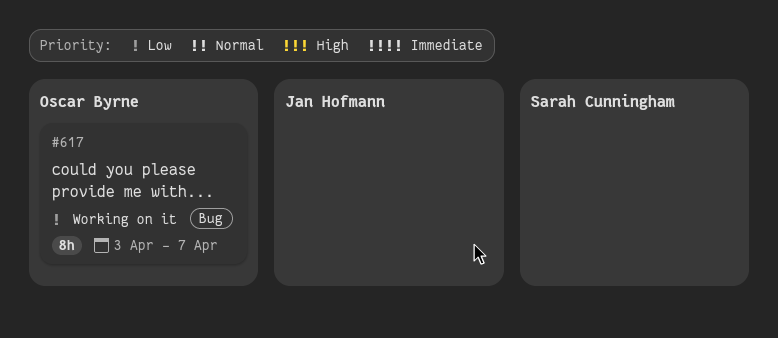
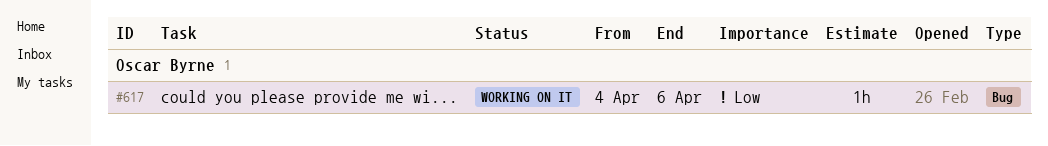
#617, estimate: 8h -> 1h
#617, start: Apr 3 -> Apr 4
#617, due: Apr 7 -> Apr 6

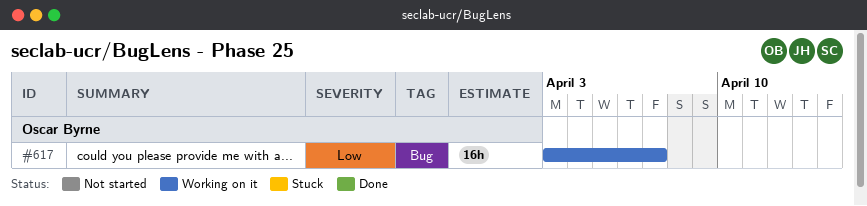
#617, estimate: 1h -> 16h
#617, start: Apr 4 -> Apr 3
#617, due: Apr 6 -> Apr 7

